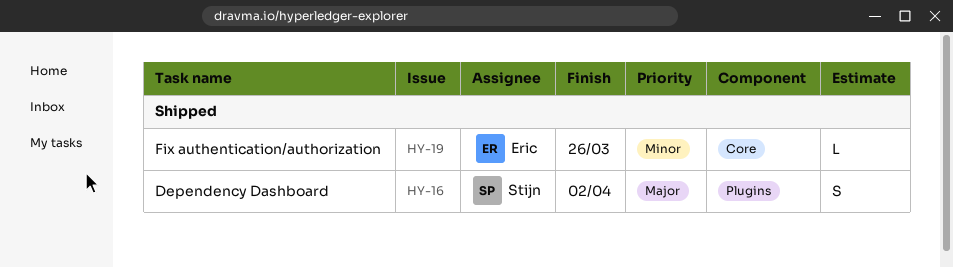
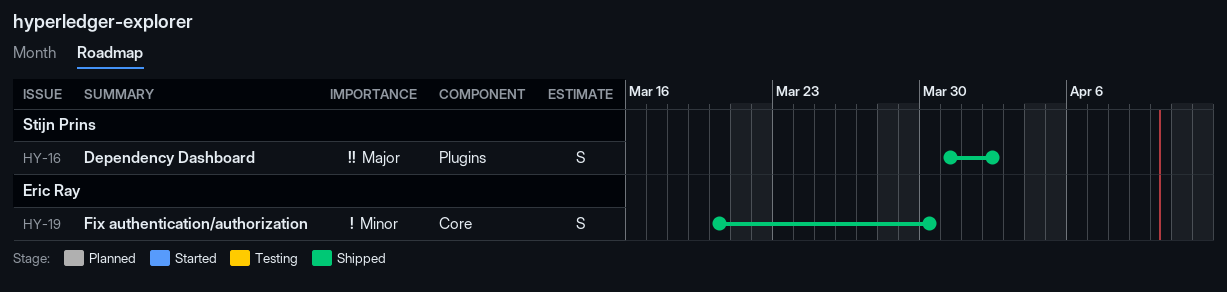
HY-19, estimate: L -> S
HY-19, due: Mar 26 -> Mar 30

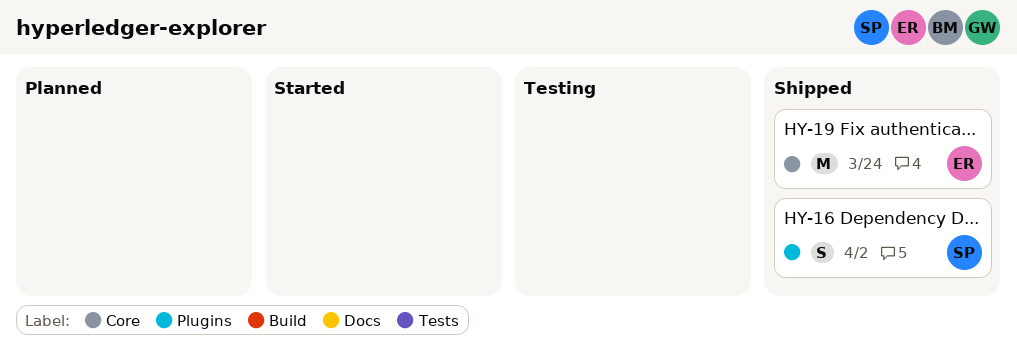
HY-19, estimate: S -> M
HY-19, due: Mar 30 -> Mar 24

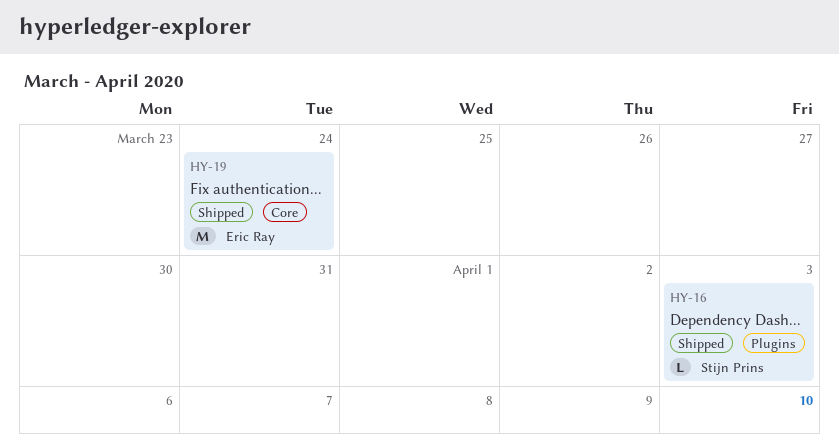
HY-16, estimate: S -> L
HY-16, due: Apr 2 -> Apr 3

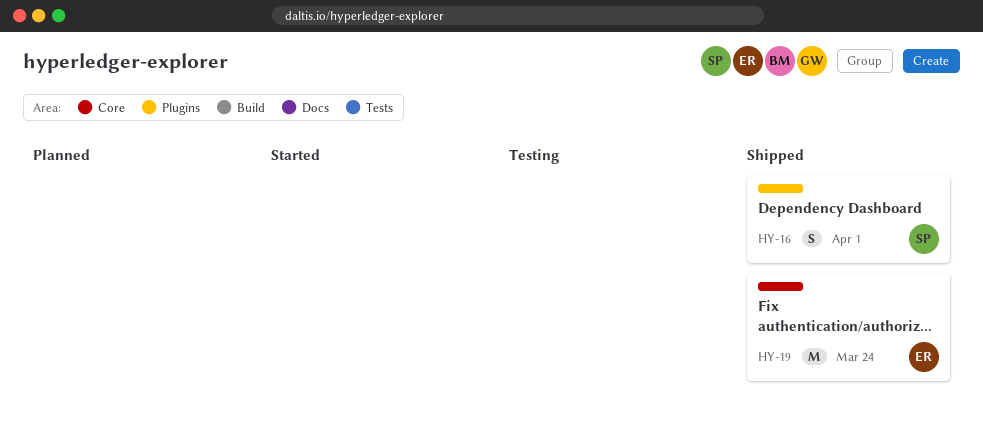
HY-16, estimate: L -> S
HY-16, due: Apr 3 -> Apr 1

